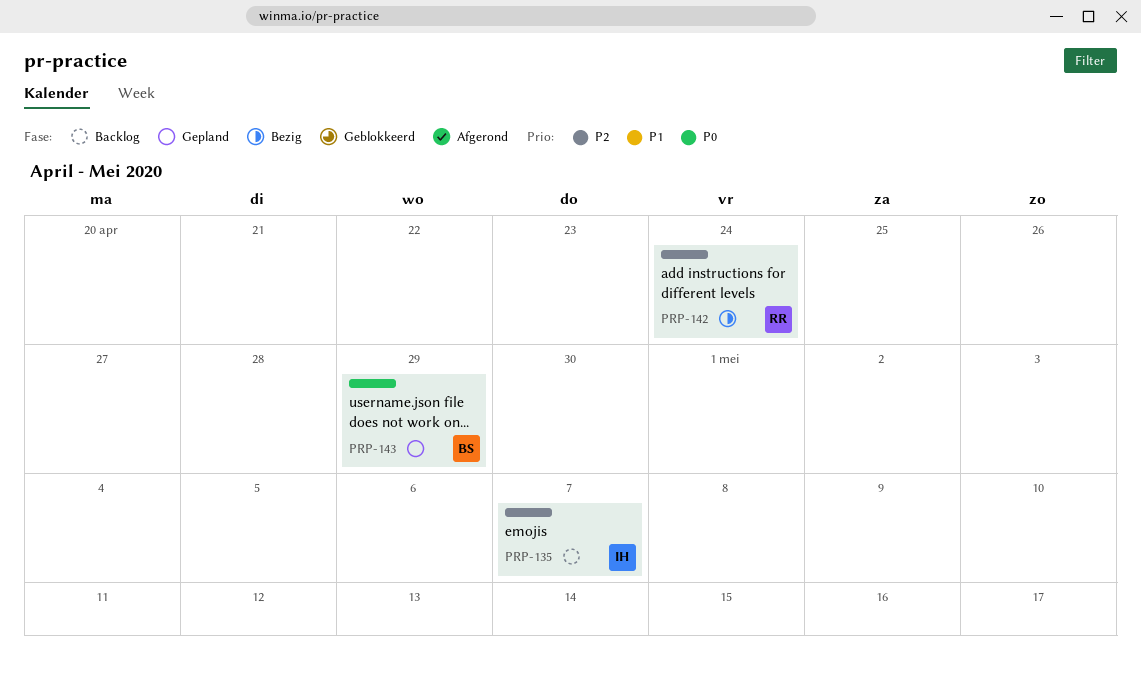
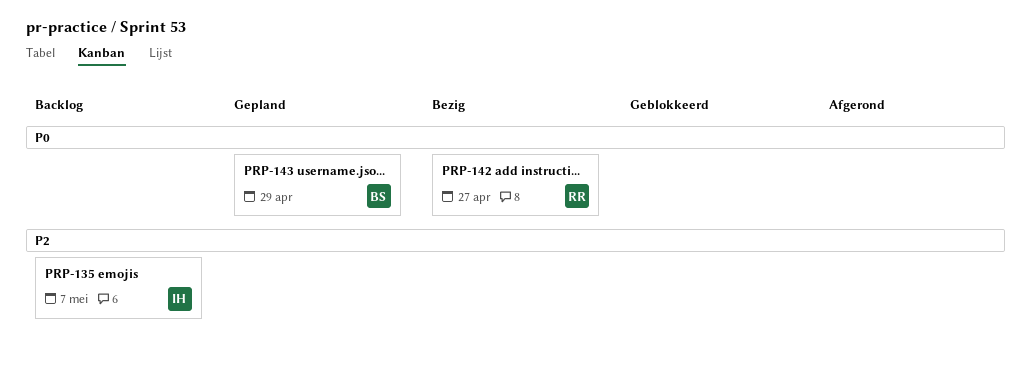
PRP-142, priority: P2 -> P0
PRP-142, due: Apr 24 -> Apr 27

